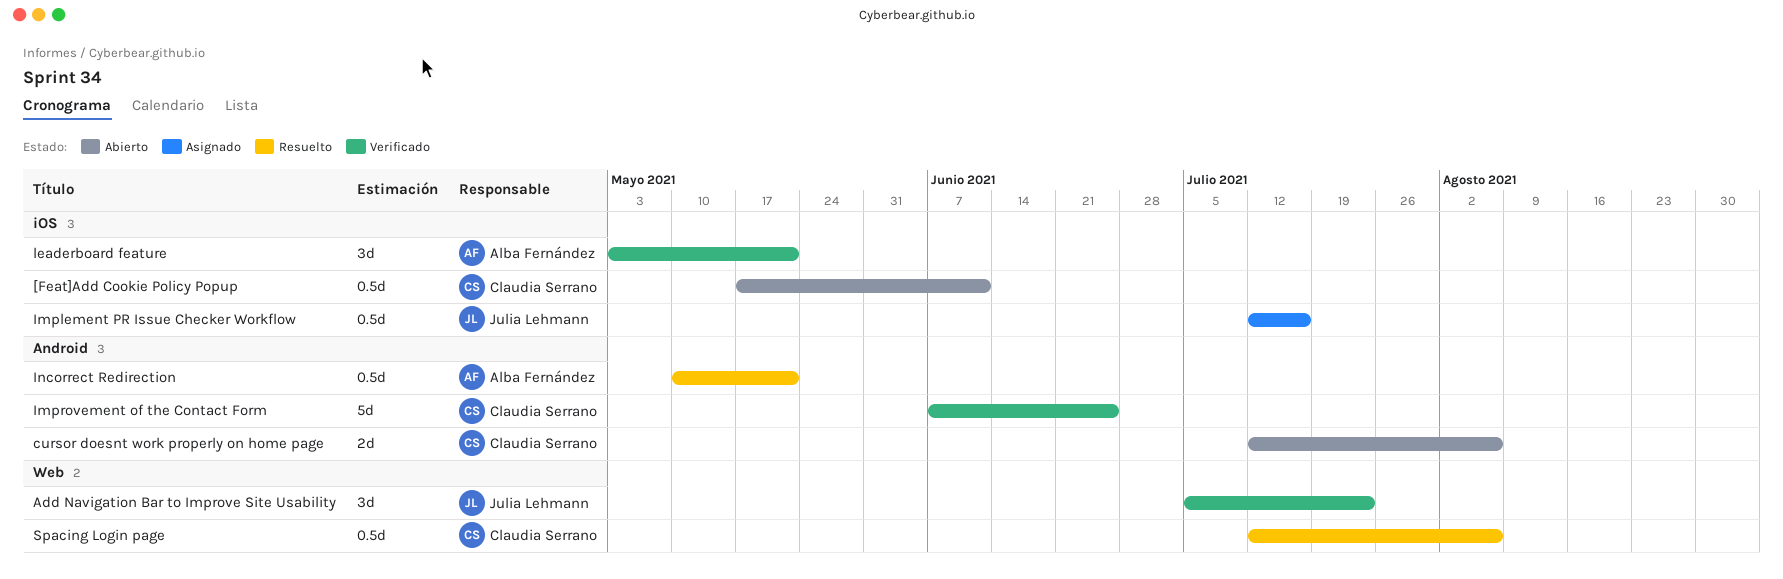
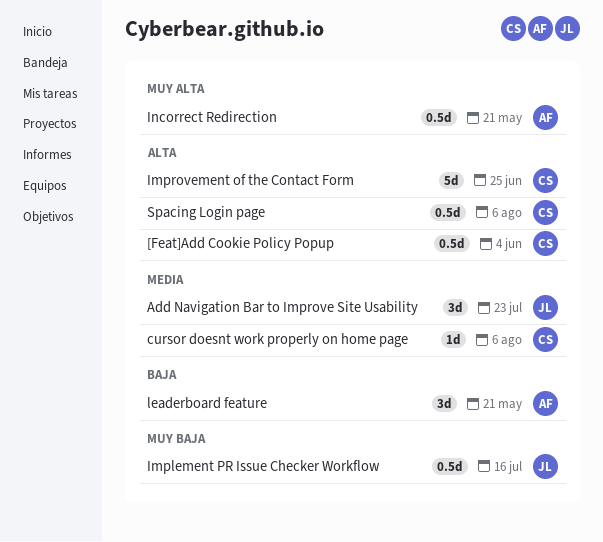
[Feat]Add Cookie Policy Popup, due: Jun 11 -> Jun 4
cursor doesnt work properly on home page, estimate: 2d -> 1d

